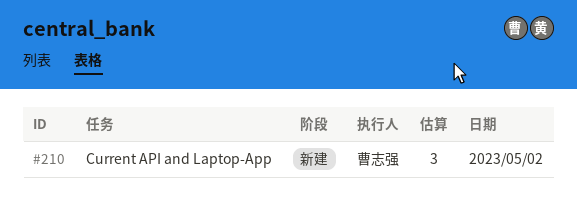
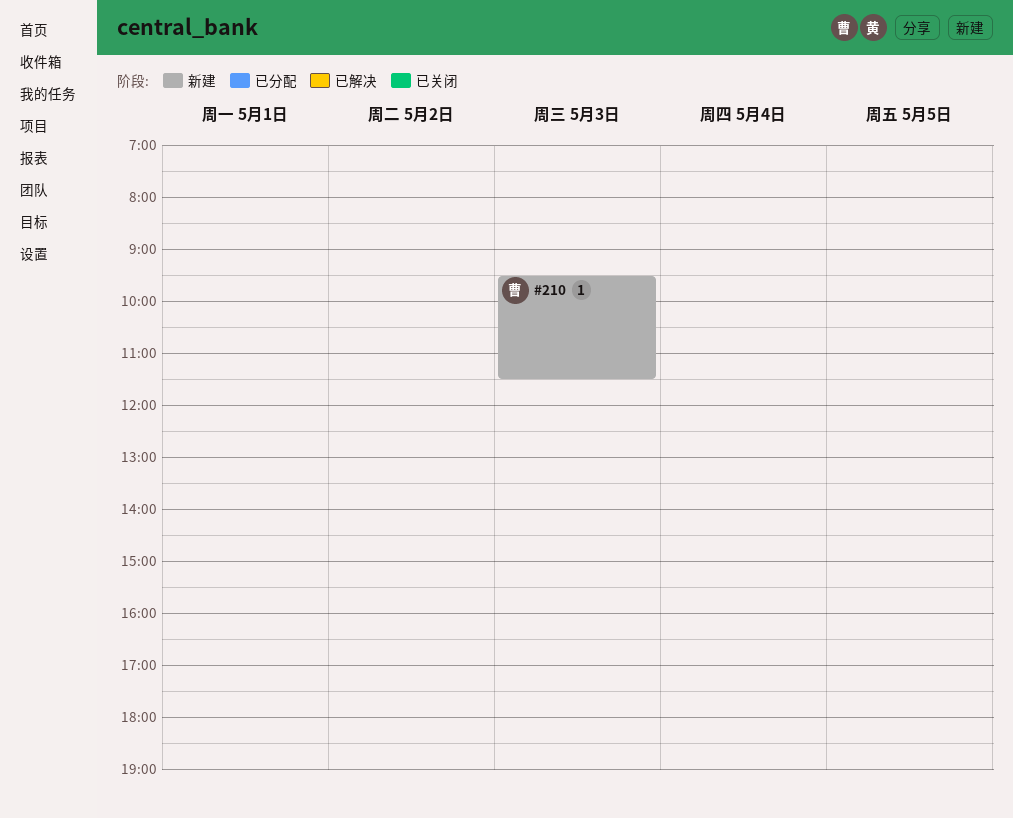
#210, estimate: 3 -> 1
#210, day: May 2 -> May 3

